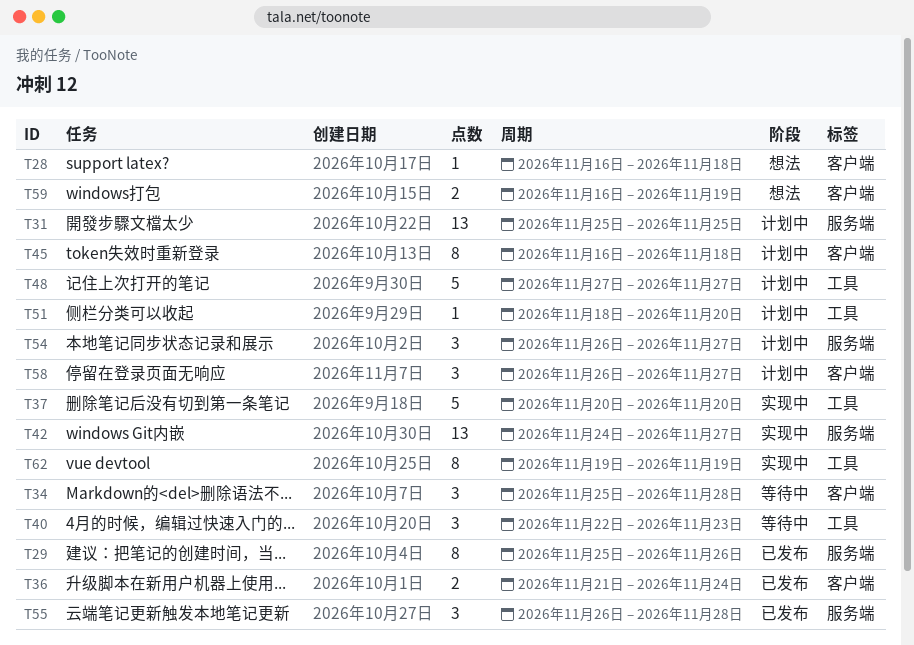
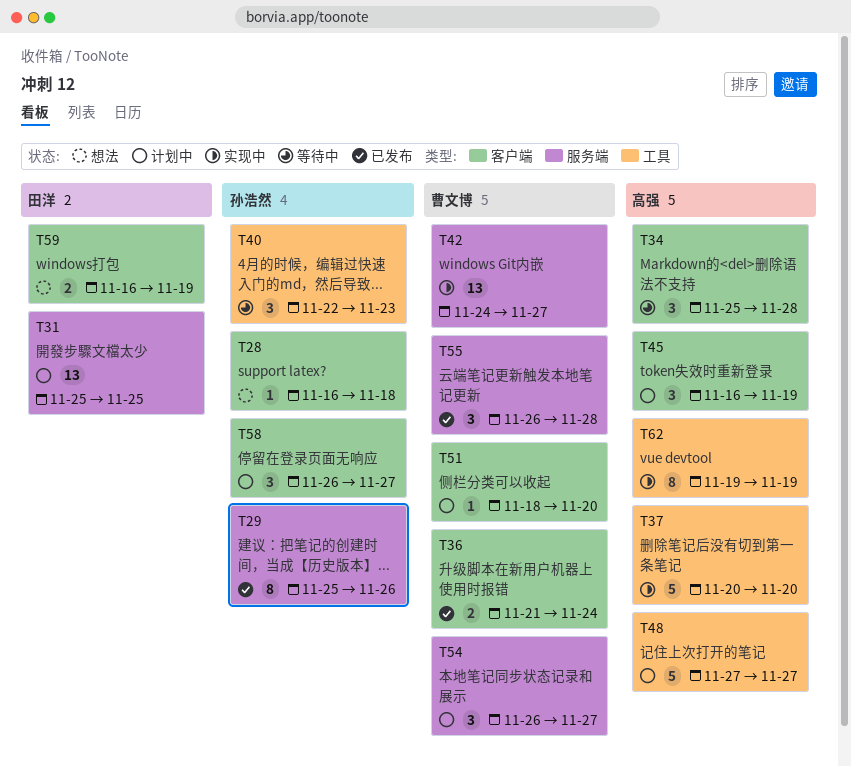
T45, estimate: 8 -> 3
T45, due: Nov 18 -> Nov 19
T51, label: 工具 -> 客户端

